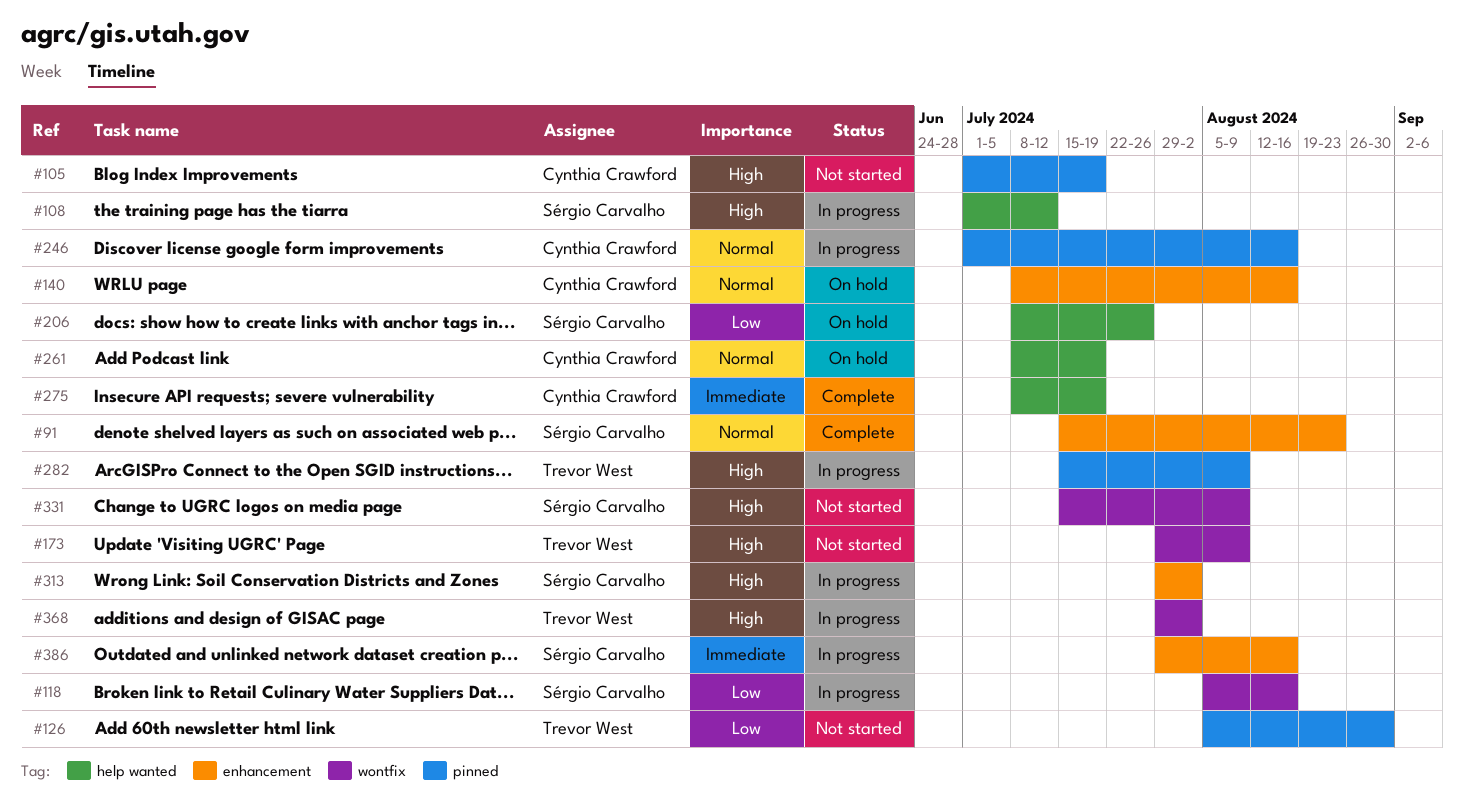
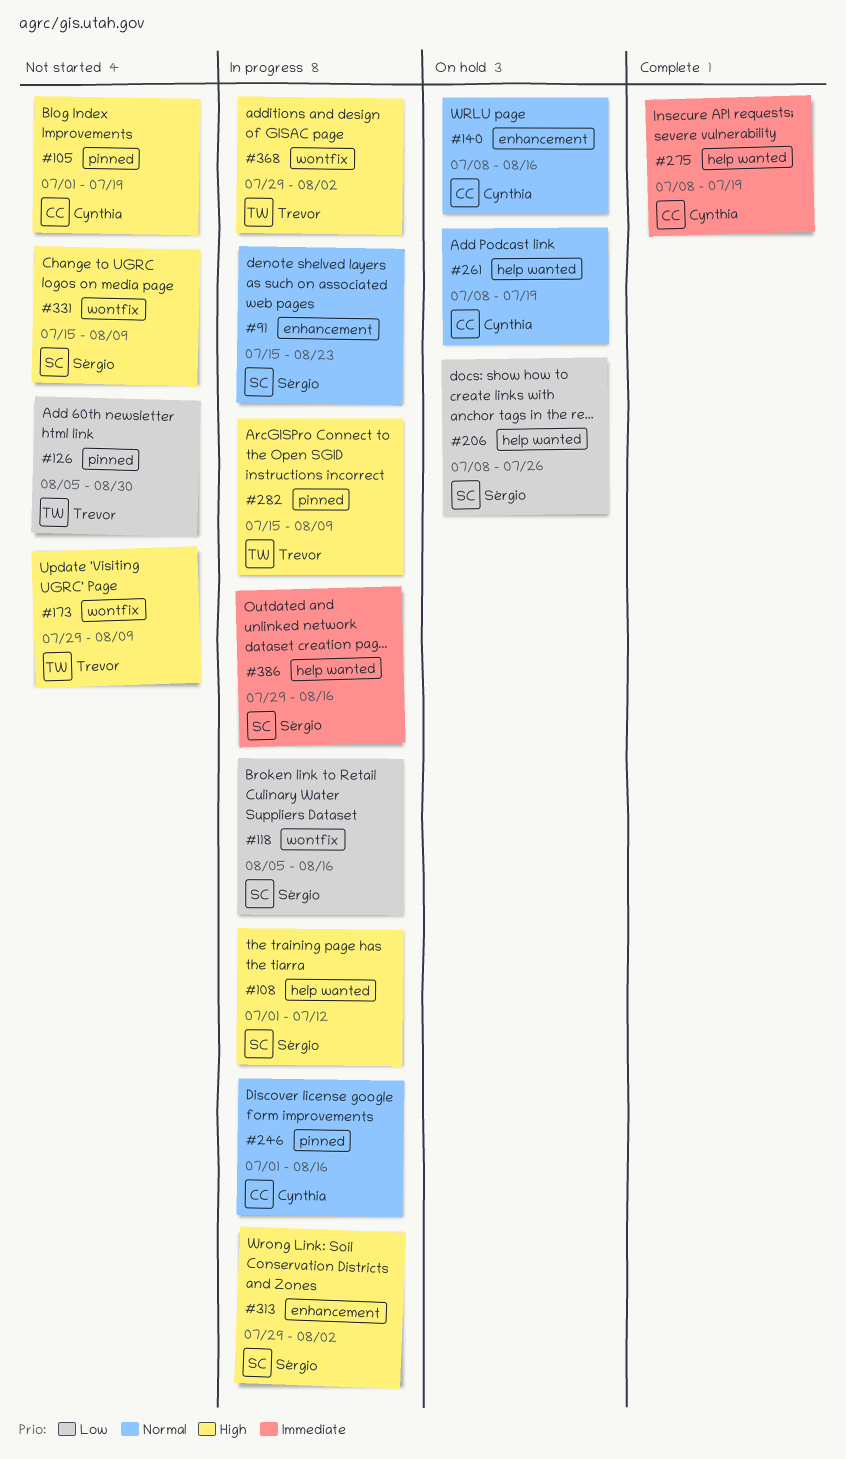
#91, status: Complete -> In progress
#386, label: enhancement -> help wanted

